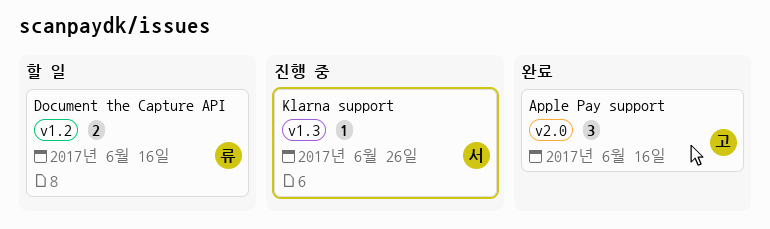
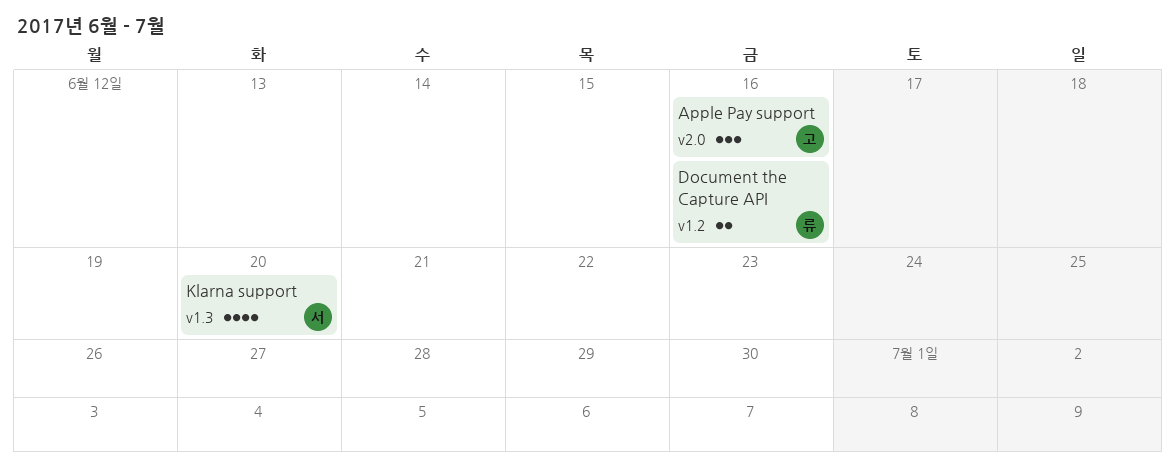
Klarna support, estimate: 1 -> 4
Klarna support, due: Jun 26 -> Jun 20

